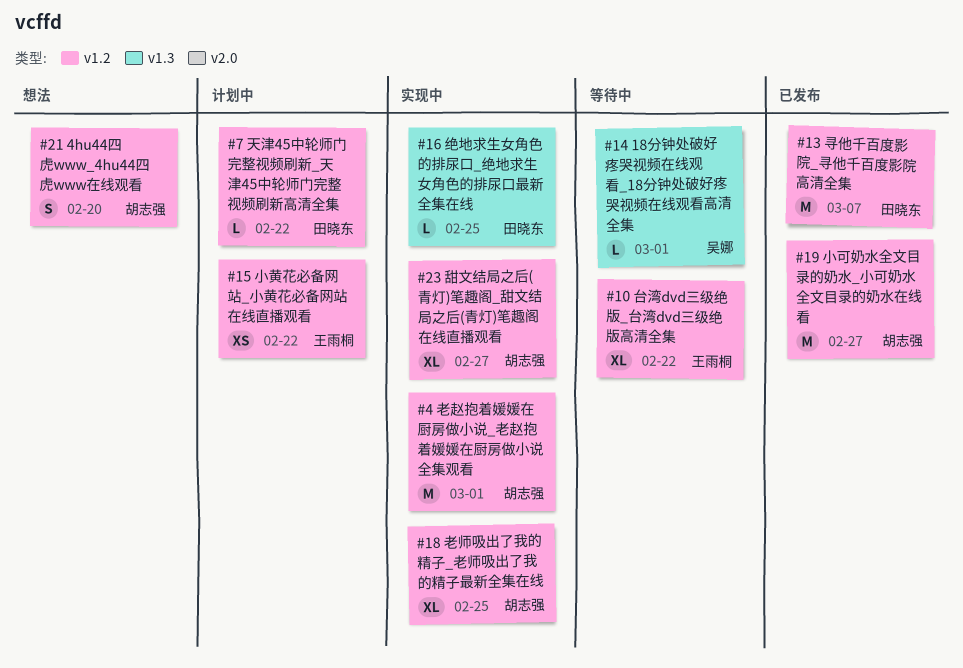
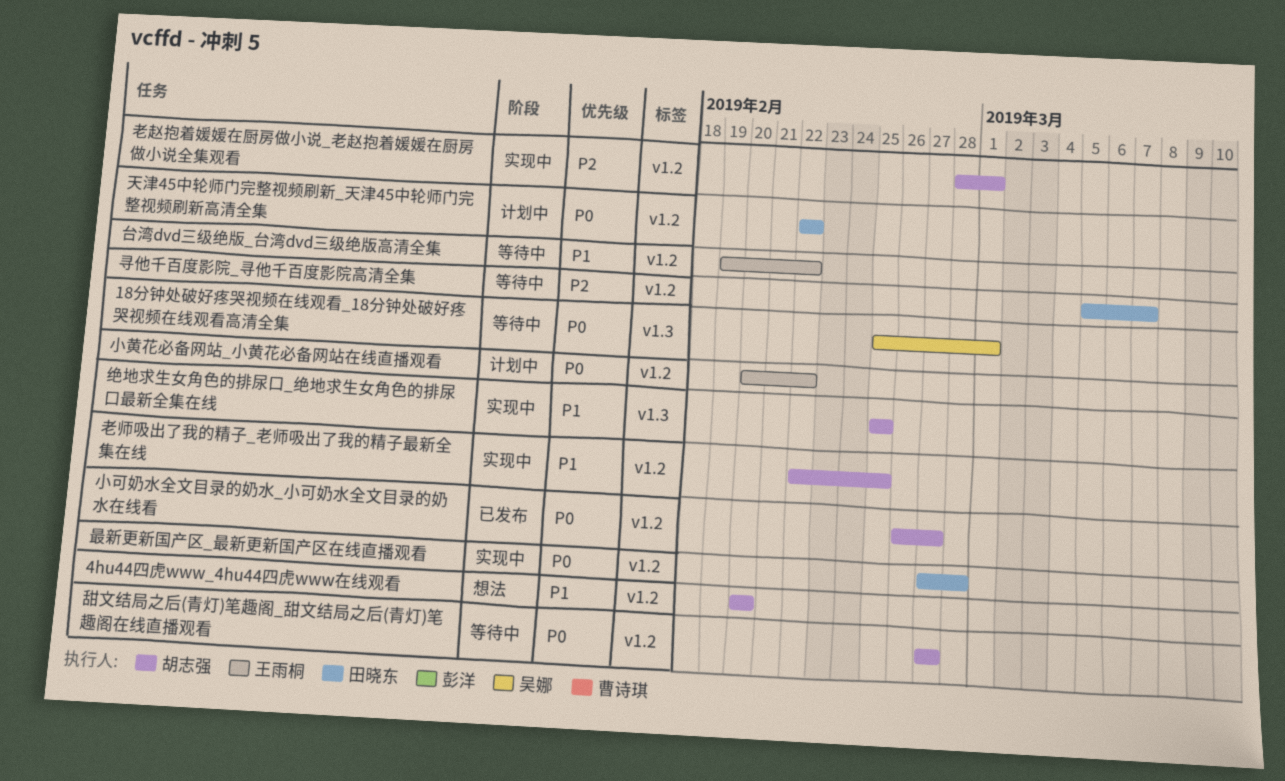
寻他千百度影院_寻他千百度影院高清全集, status: 已发布 -> 等待中
最新更新国产区_最新更新国产区在线直播观看: none -> present
甜文结局之后(青灯)笔趣阁_甜文结局之后(青灯)笔趣阁在线直播观看, status: 实现中 -> 等待中
绝地求生女角色的排尿口_绝地求生女角色的排尿口最新全集在线, owner: 田晓东 -> 胡志强

